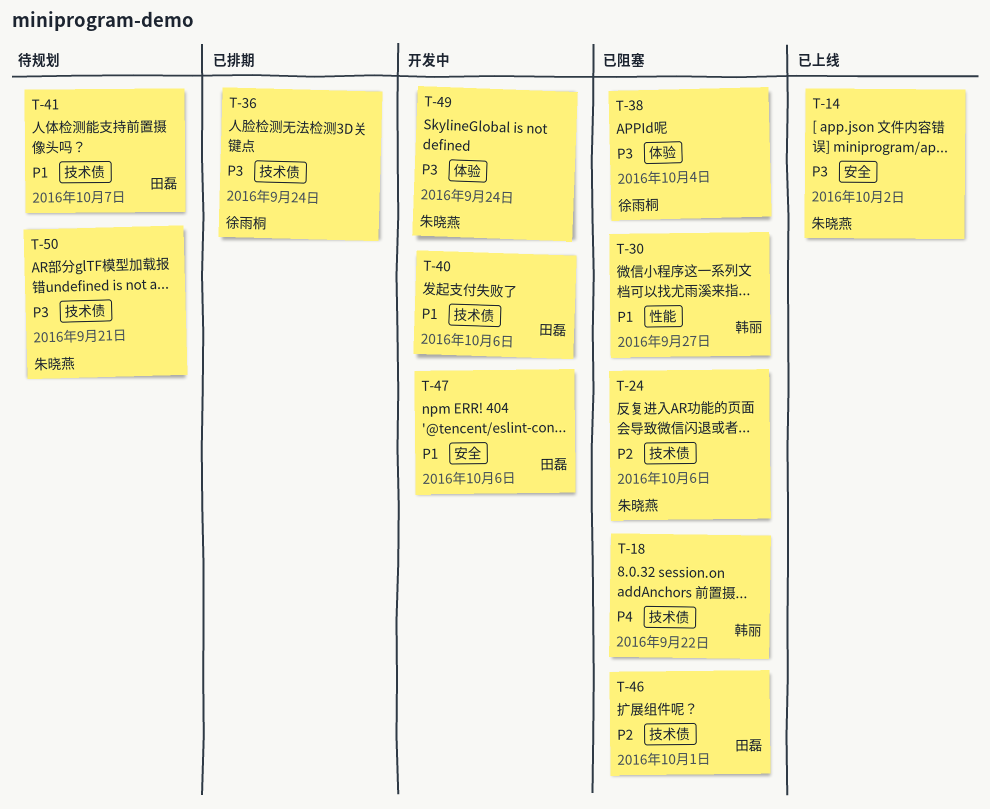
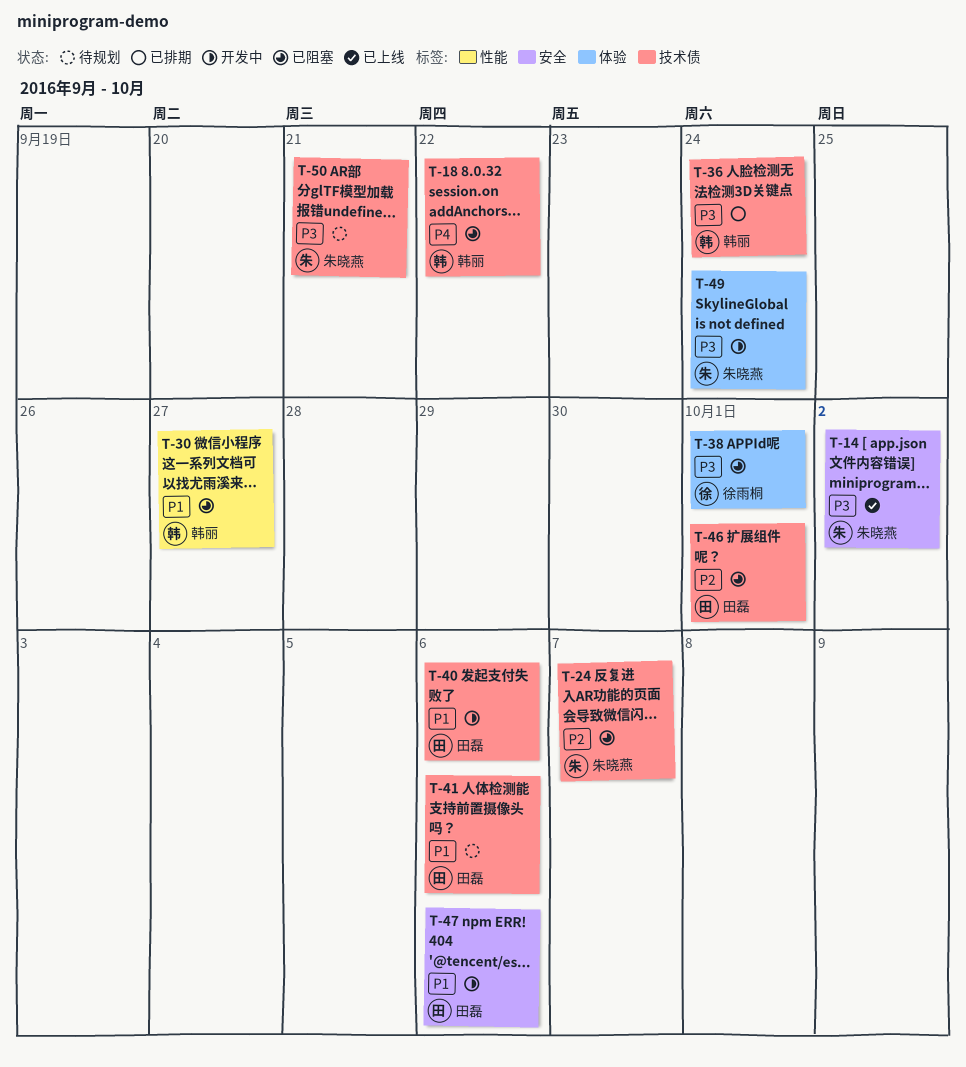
T-24, due: Oct 6 -> Oct 7
T-36, owner: 徐雨桐 -> 韩丽
T-38, due: Oct 4 -> Oct 1
T-41, due: Oct 7 -> Oct 6

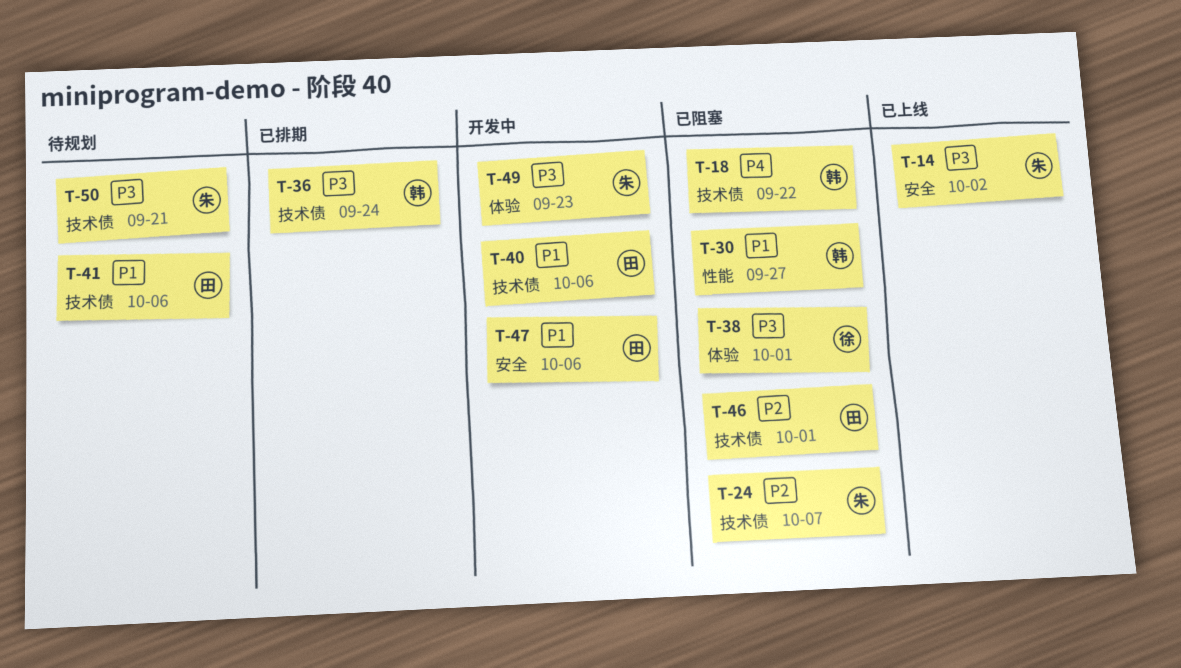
T-49, due: Sep 24 -> Sep 23

